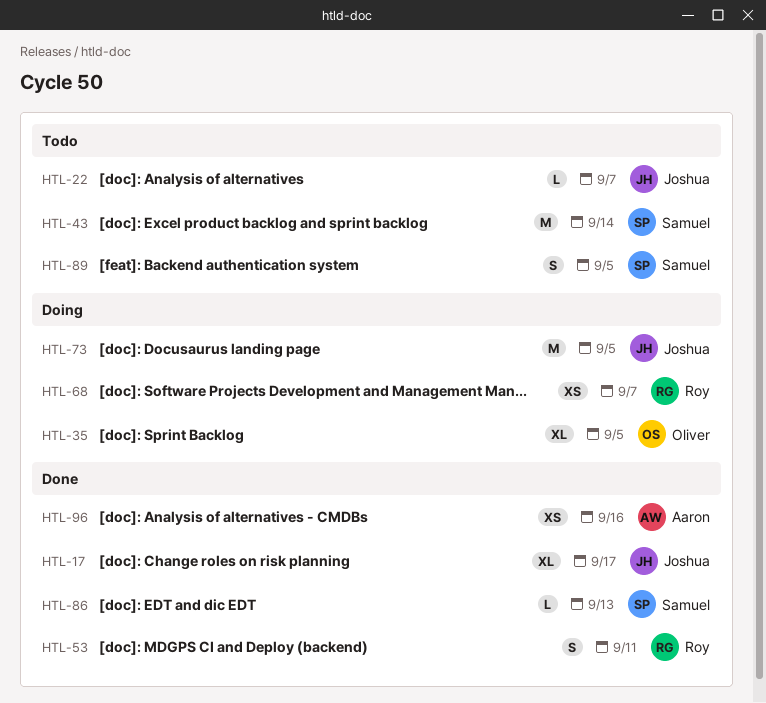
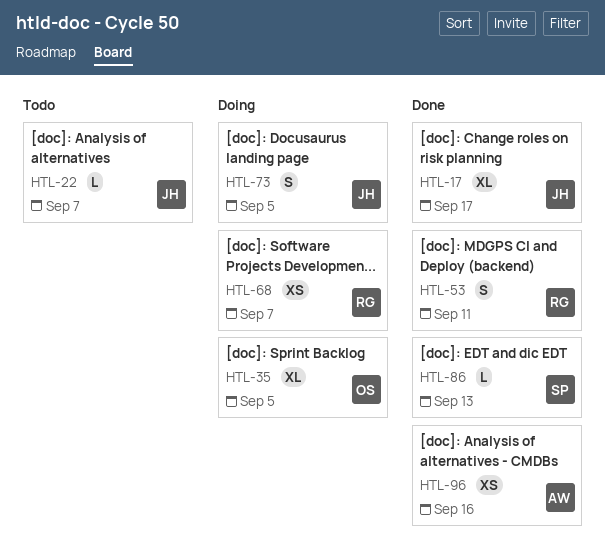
HTL-43: present -> none
HTL-73, estimate: M -> S
HTL-89: present -> none

